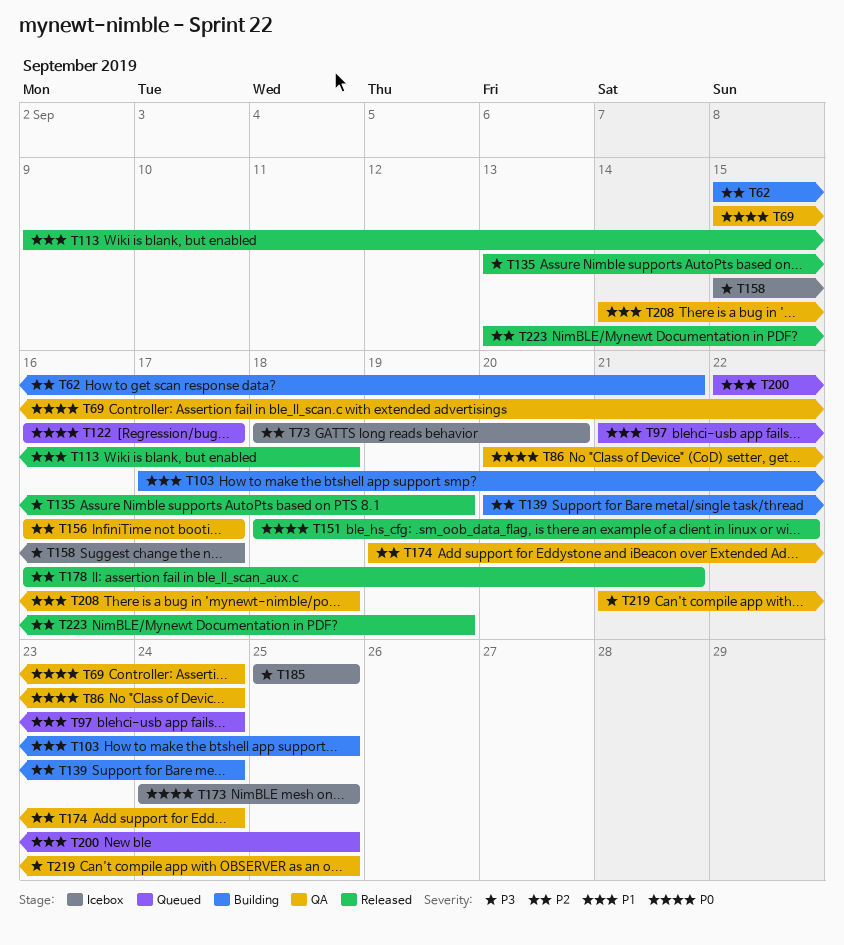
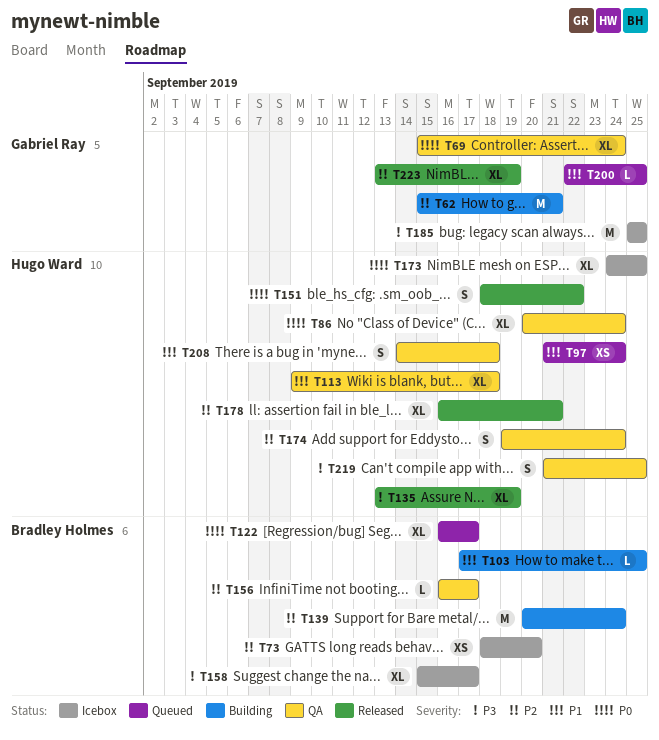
T113, status: Released -> QA

